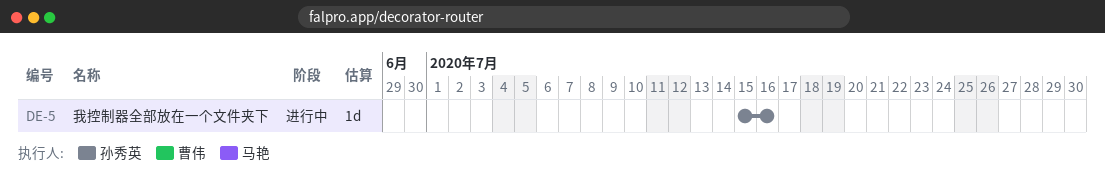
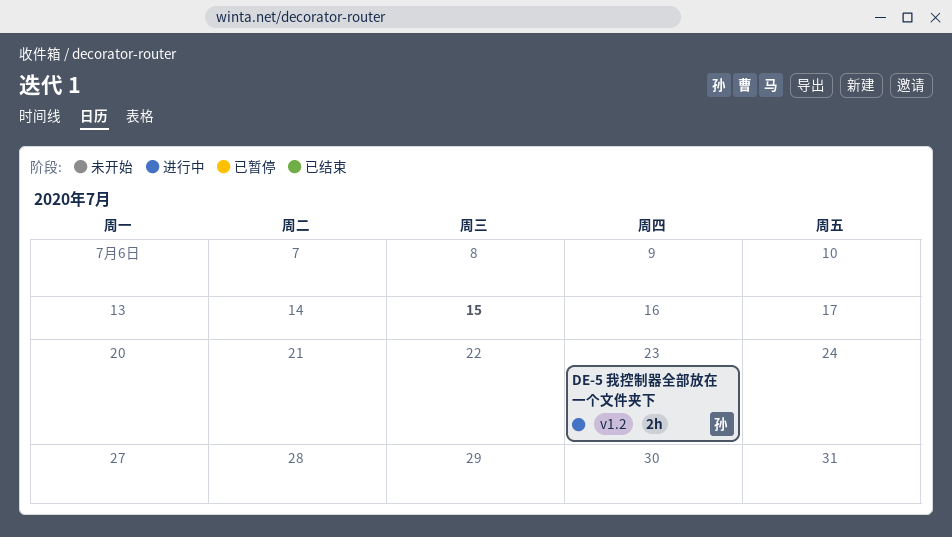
DE-5, estimate: 1d -> 2h
DE-5, due: Jul 16 -> Jul 23

